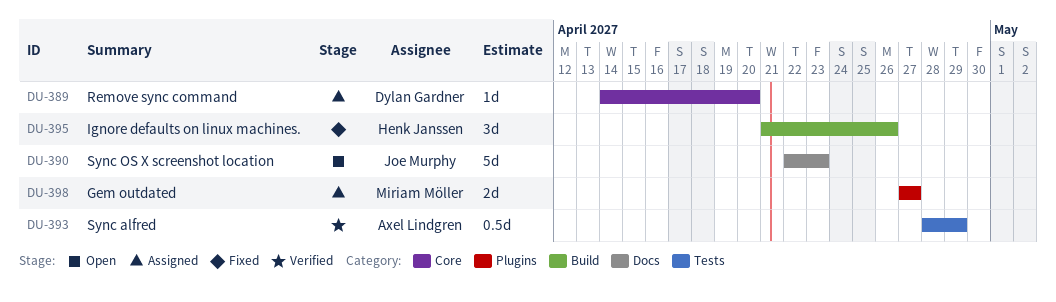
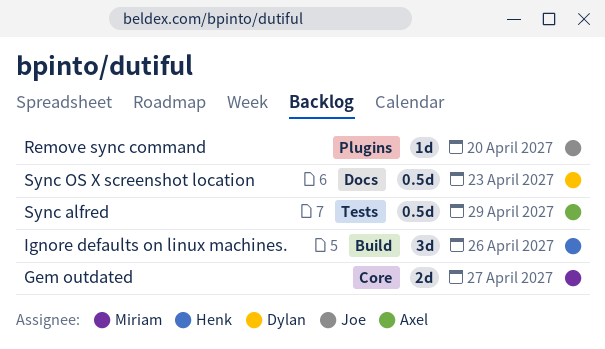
Gem outdated, label: Plugins -> Core
Remove sync command, owner: Dylan Gardner -> Joe Murphy
Remove sync command, label: Core -> Plugins
Sync OS X screenshot location, owner: Joe Murphy -> Dylan Gardner
Sync OS X screenshot location, estimate: 5d -> 0.5d

